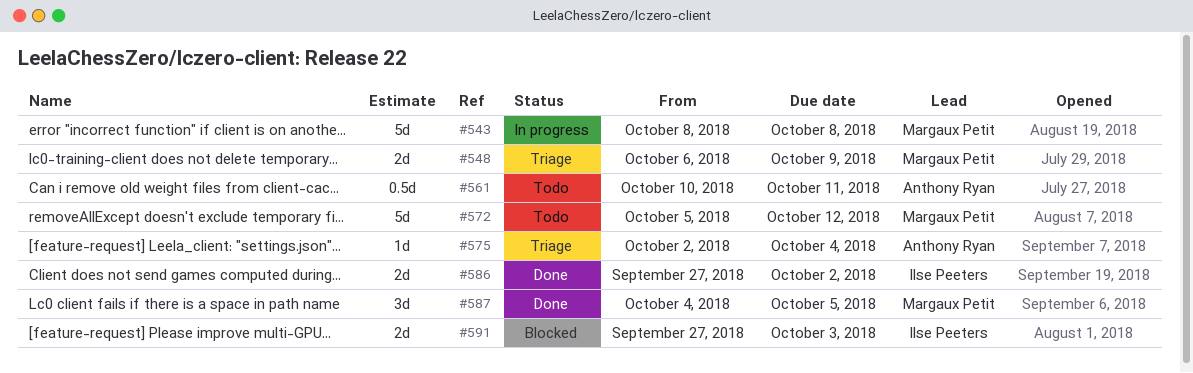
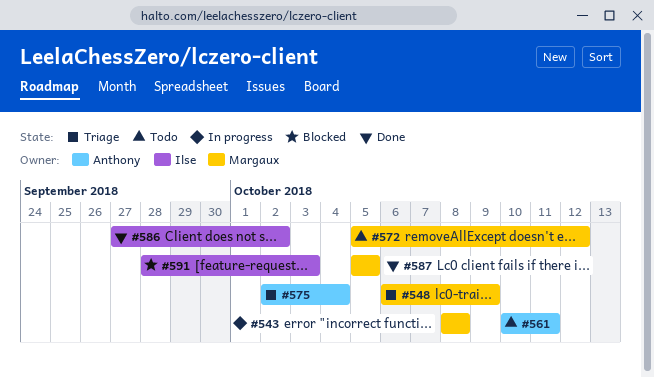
#587, start: Oct 4 -> Oct 5
#591, start: Sep 27 -> Sep 28

